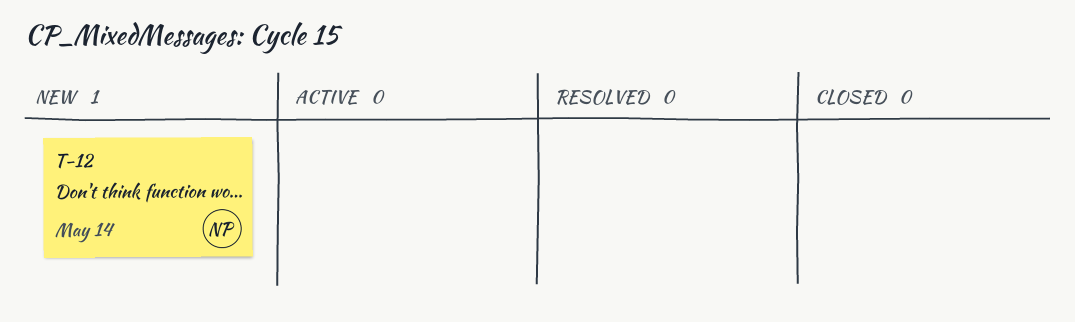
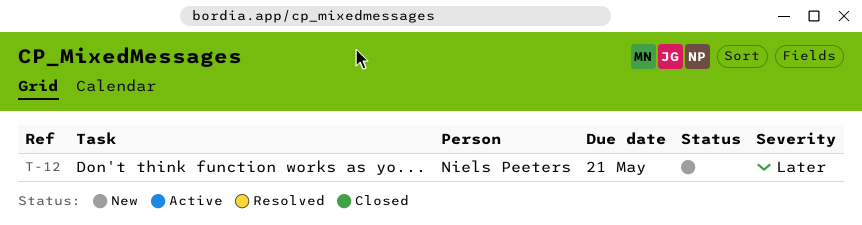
T-12, due: May 14 -> May 21

